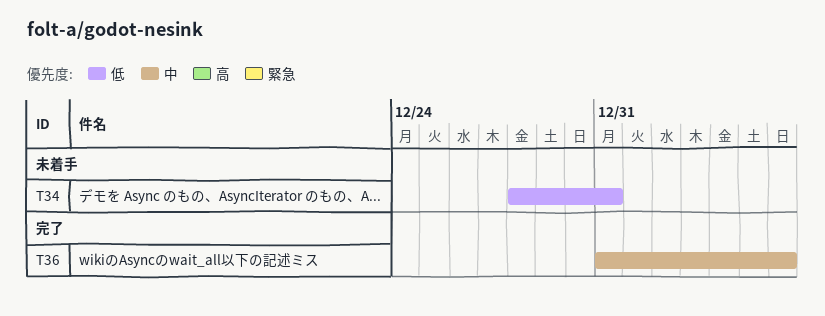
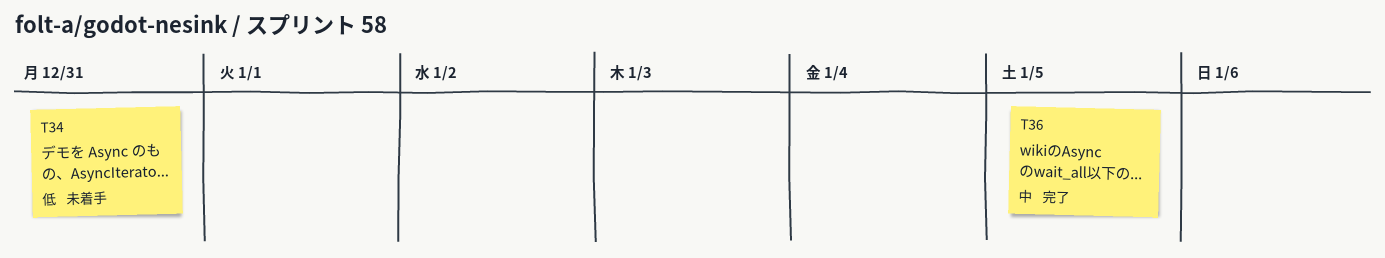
T36, due: Jan 6 -> Jan 5

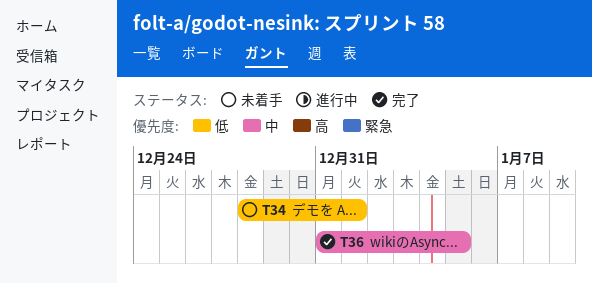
T34, due: Dec 31 -> Jan 1

